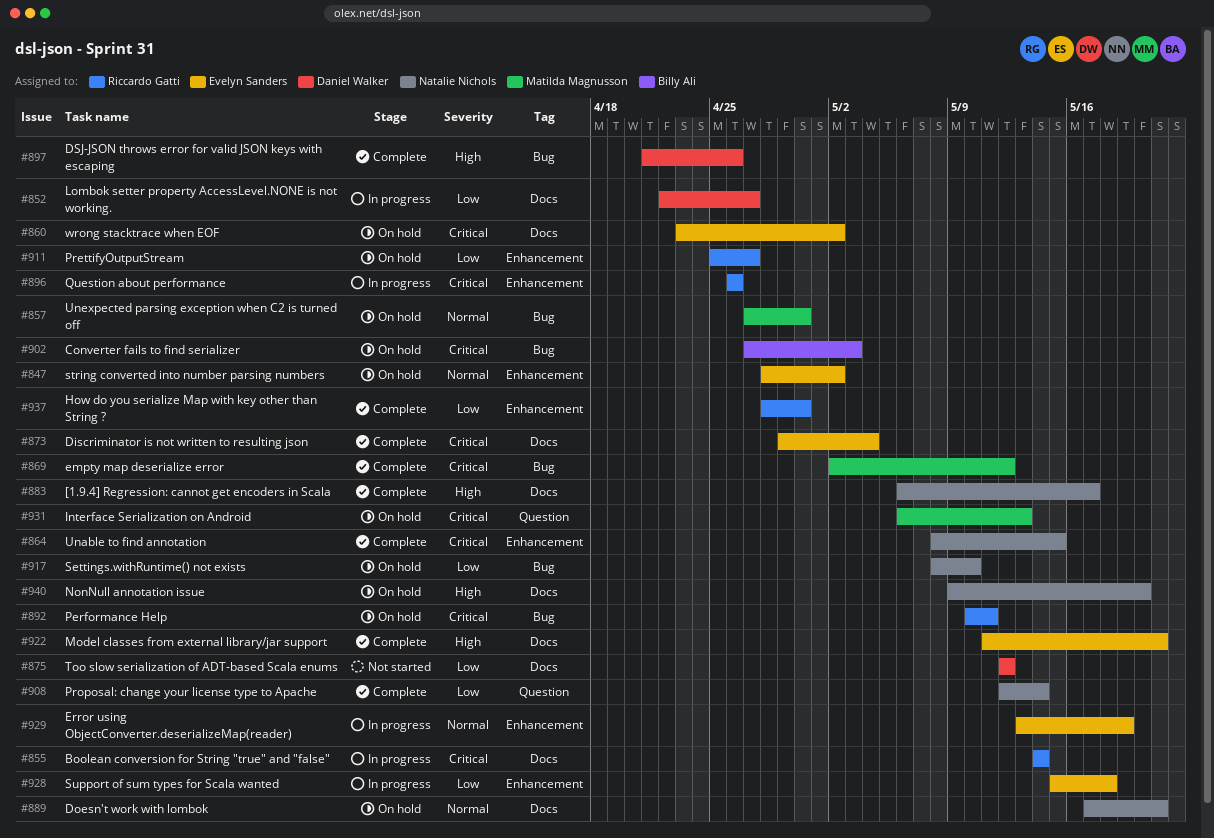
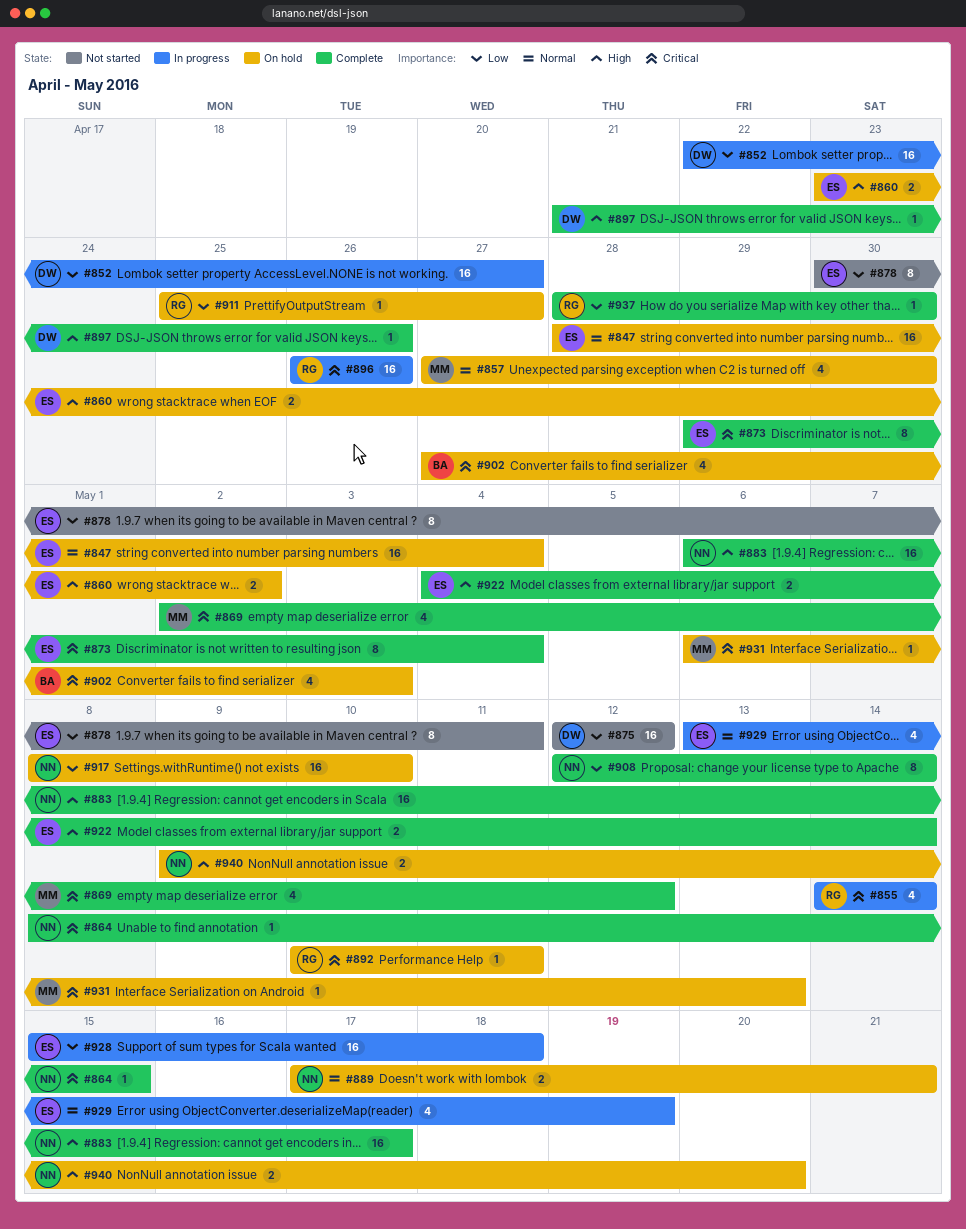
#847, due: May 2 -> May 4
#860, priority: Critical -> High
#878: none -> present
#922, start: May 11 -> May 4
#922, due: May 21 -> May 14

